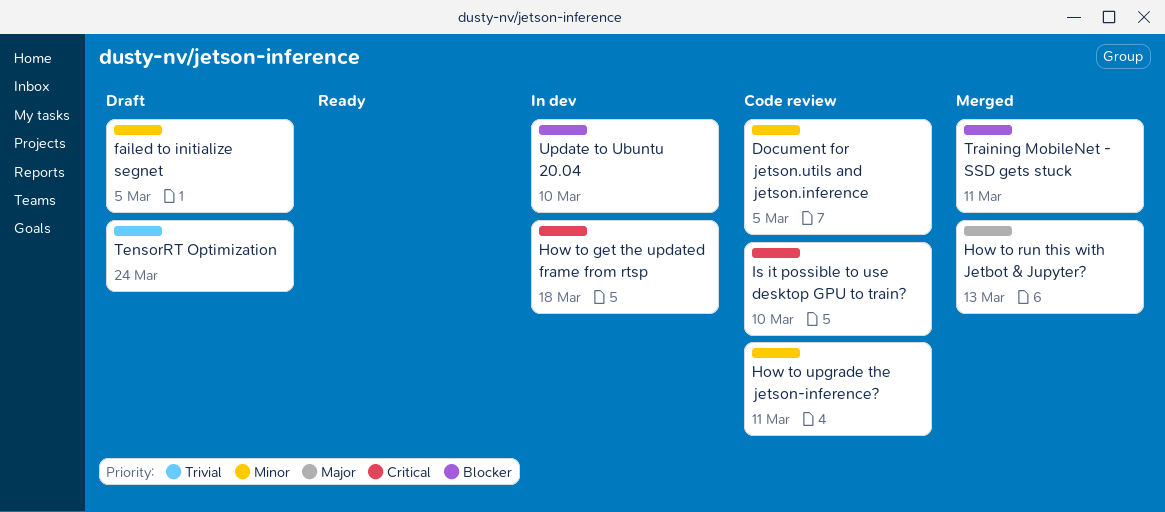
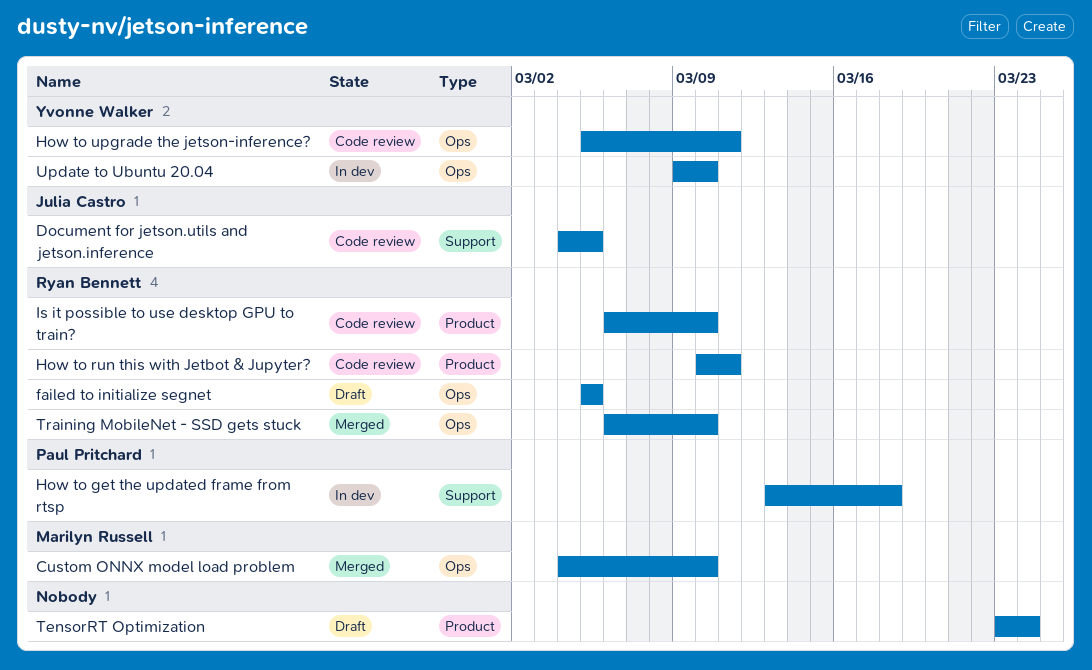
Custom ONNX model load problem: none -> present
How to run this with Jetbot & Jupyter?, status: Merged -> Code review
How to run this with Jetbot & Jupyter?, due: Mar 13 -> Mar 11
Training MobileNet - SSD gets stuck, due: Mar 11 -> Mar 10

